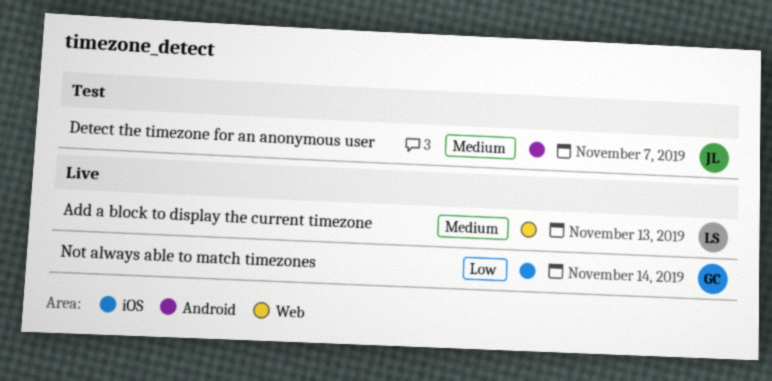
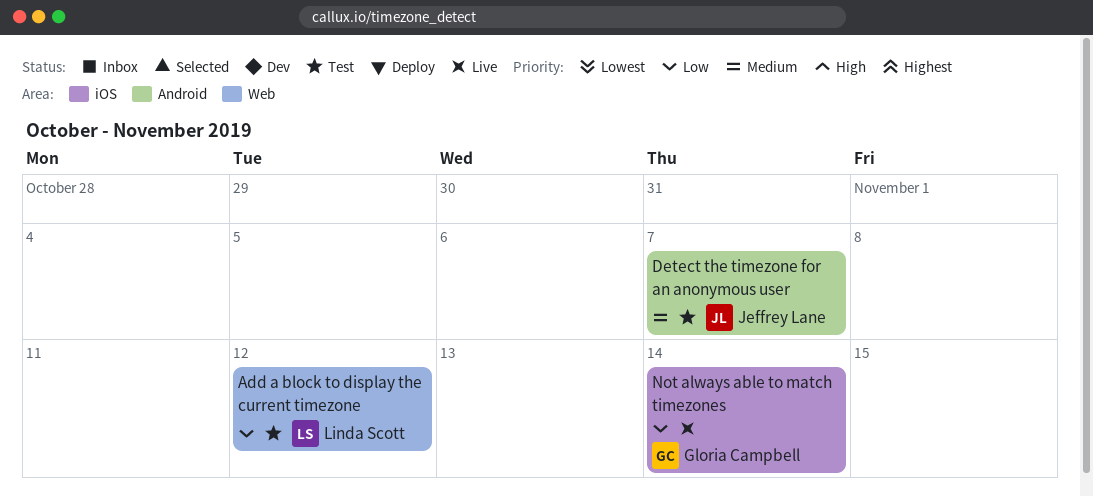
Add a block to display the current timezone, status: Live -> Test
Add a block to display the current timezone, priority: Medium -> Low
Add a block to display the current timezone, due: Nov 13 -> Nov 12

